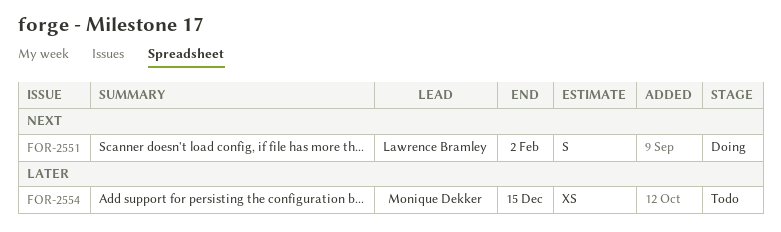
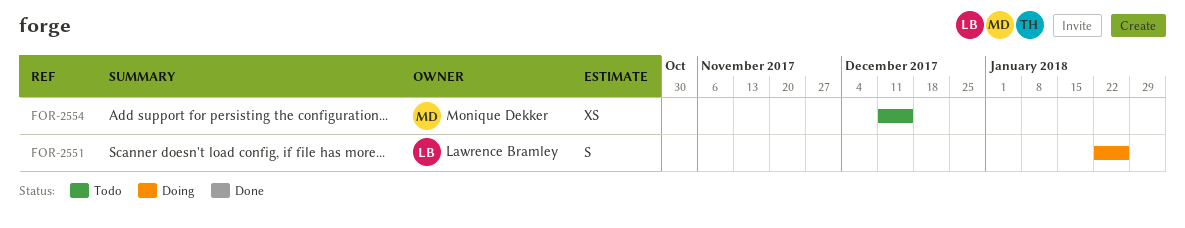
FOR-2551, due: Feb 2 -> Jan 26

